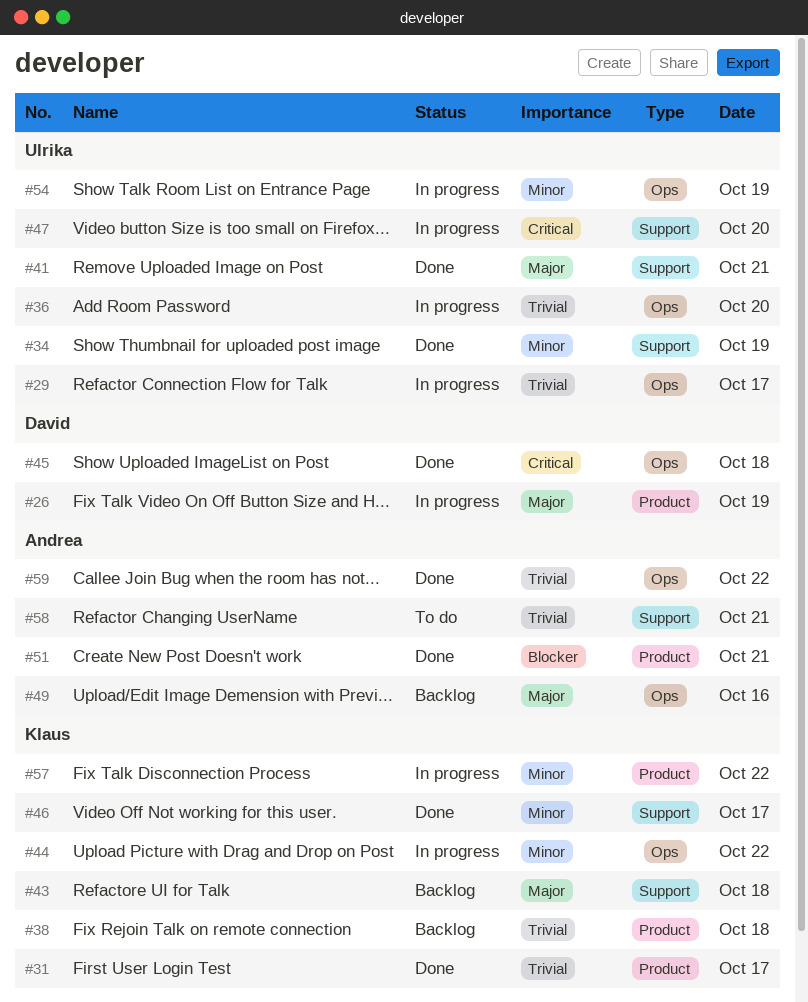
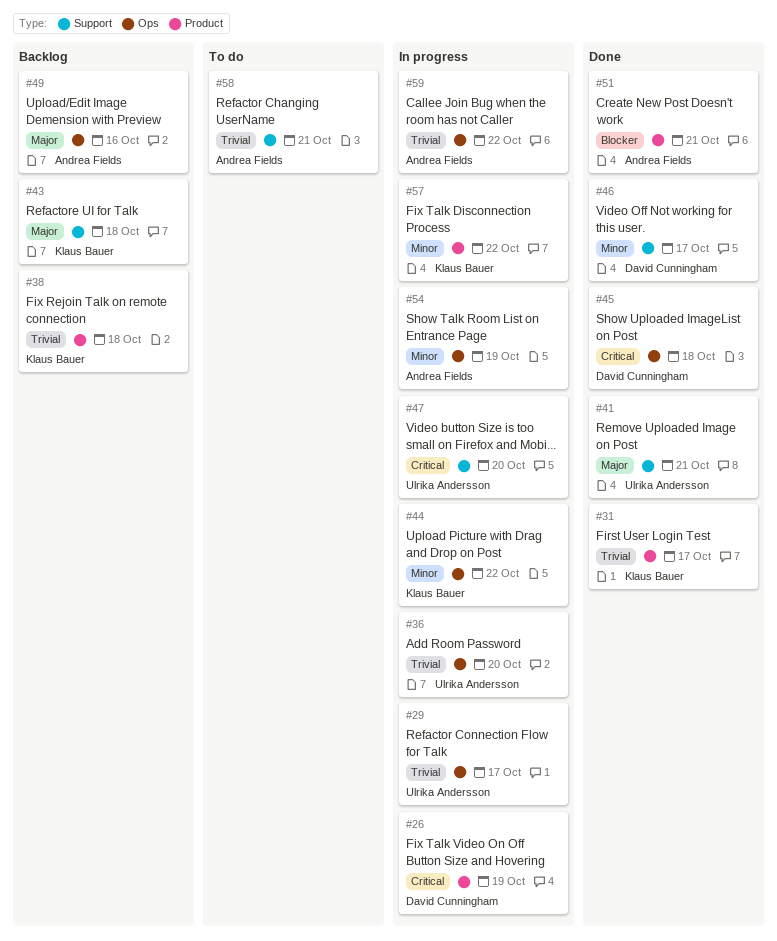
#26, priority: Major -> Critical
#34: present -> none
#46, owner: Klaus Bauer -> David Cunningham
#54, owner: Ulrika Andersson -> Andrea Fields
#59, status: Done -> In progress

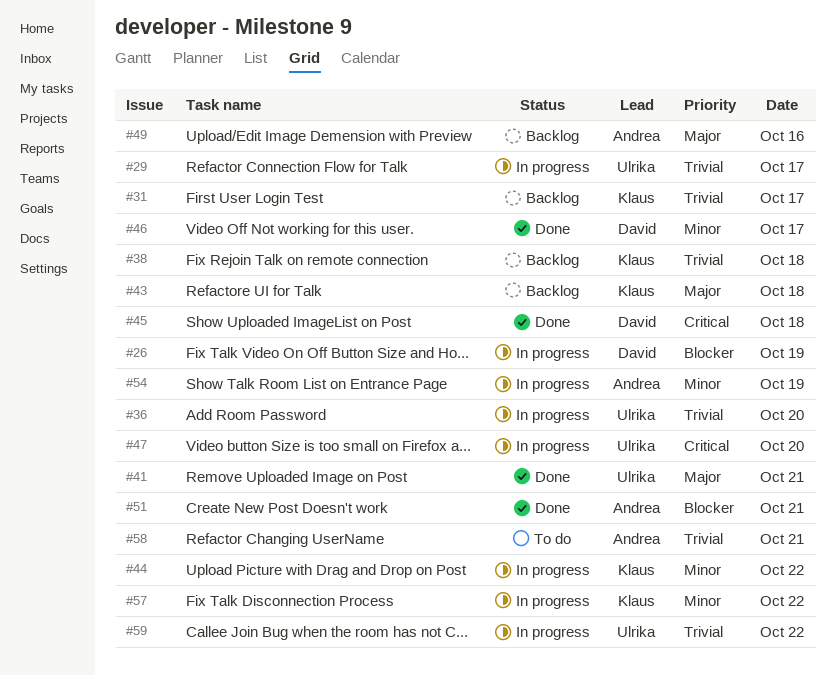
#26, priority: Critical -> Blocker
#31, status: Done -> Backlog
#59, owner: Andrea Fields -> Ulrika Andersson

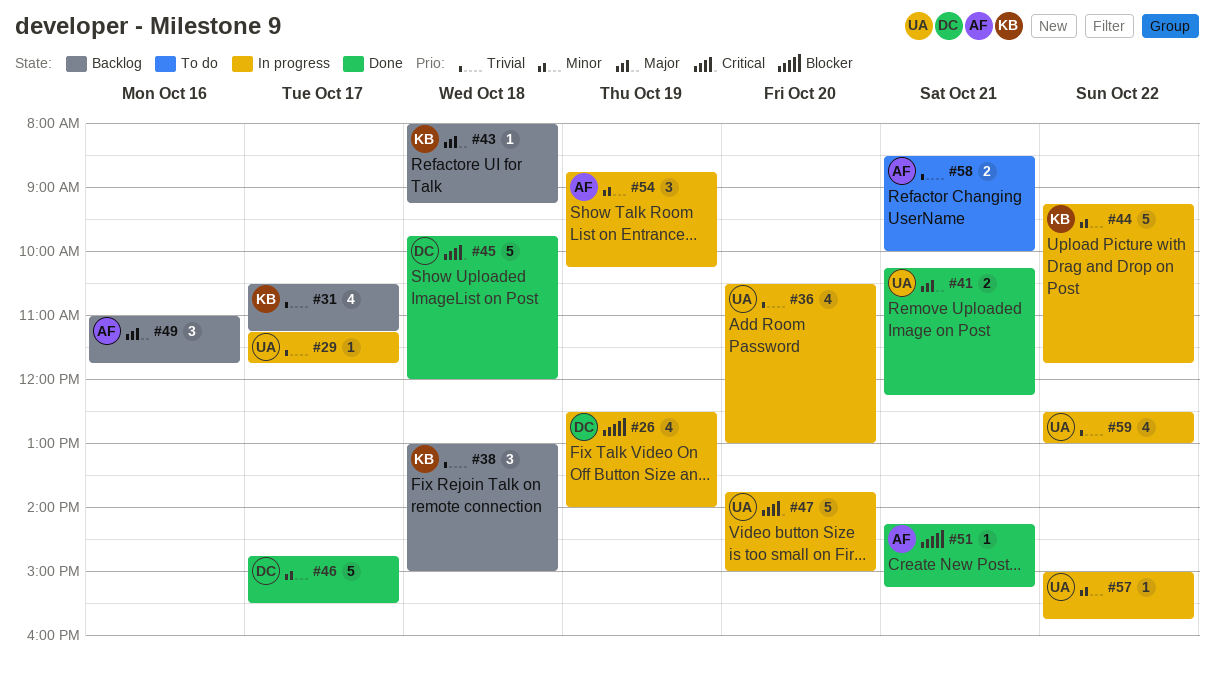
#57, owner: Klaus -> Ulrika

